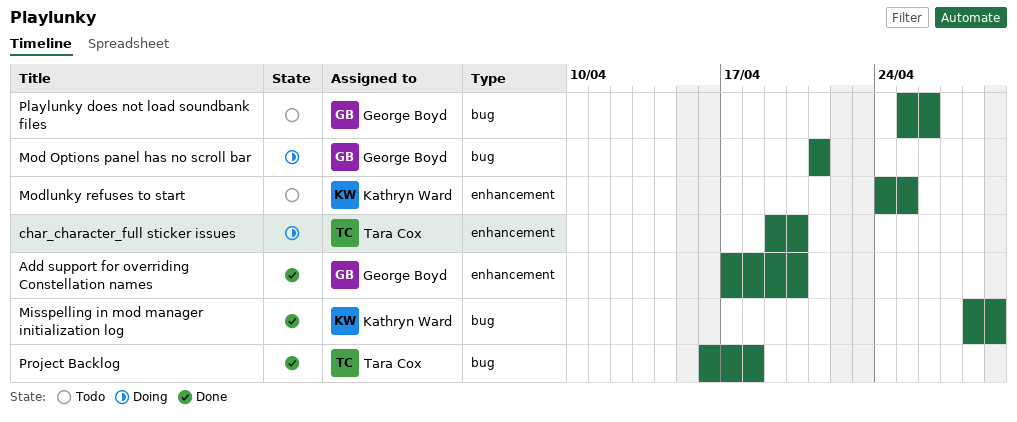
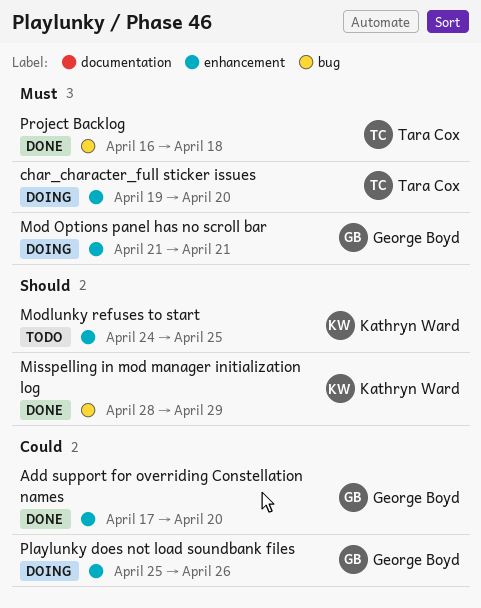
Mod Options panel has no scroll bar, label: bug -> enhancement
Playlunky does not load soundbank files, status: Todo -> Doing
Playlunky does not load soundbank files, label: bug -> enhancement

